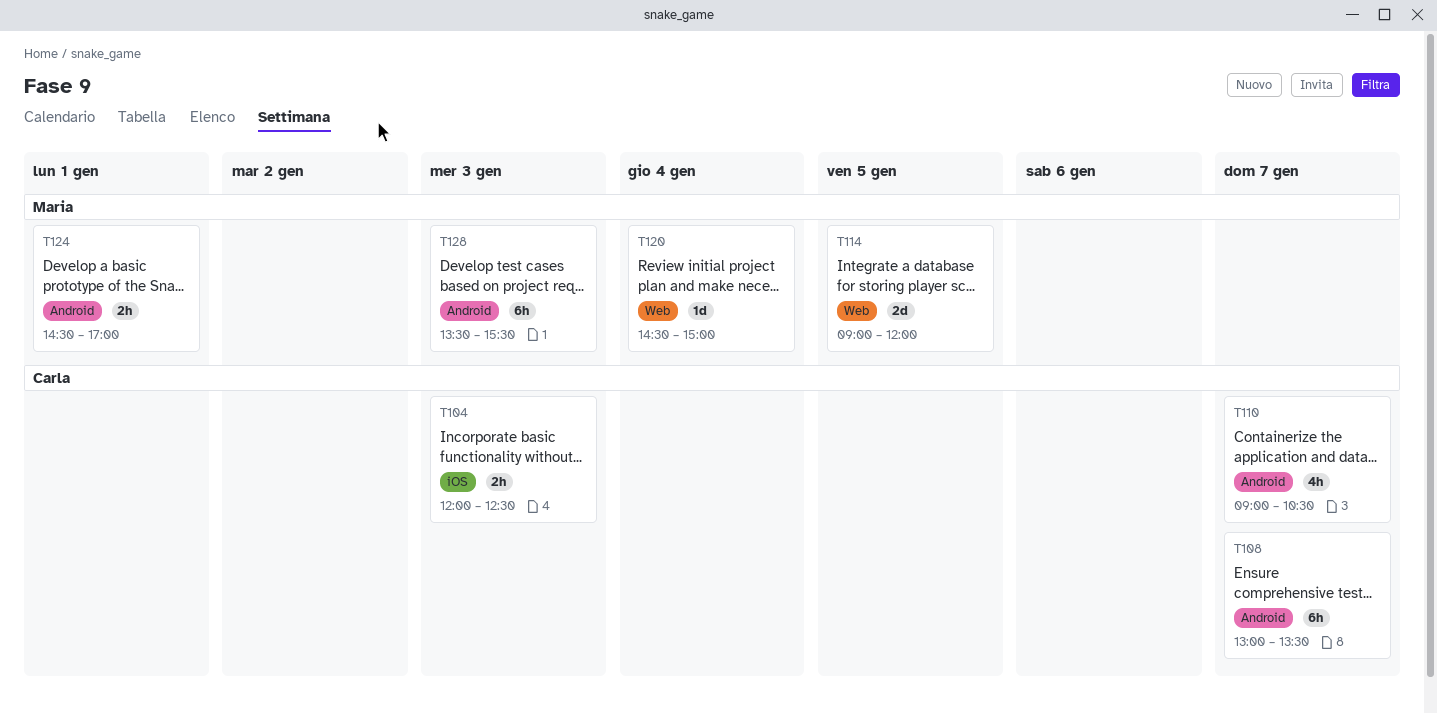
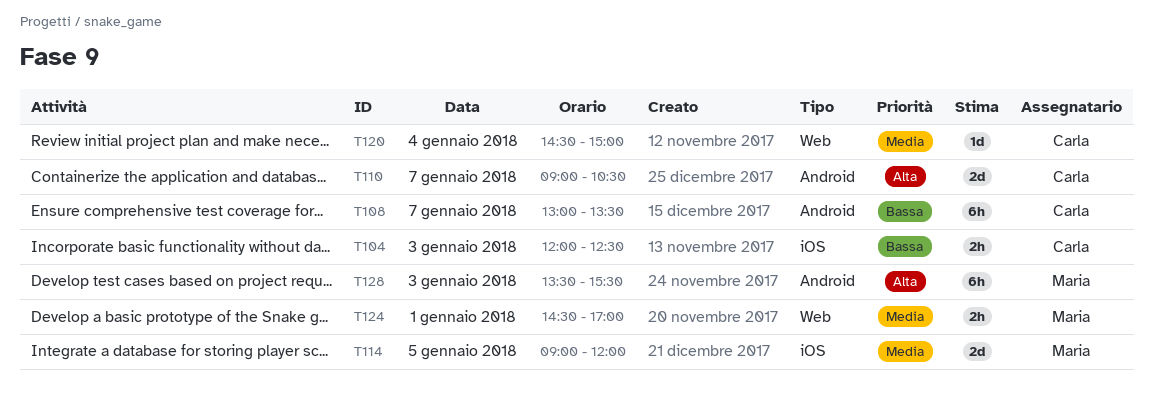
T110, estimate: 4h -> 2d
T114, label: Web -> iOS
T120, owner: Maria -> Carla
T124, label: Android -> Web

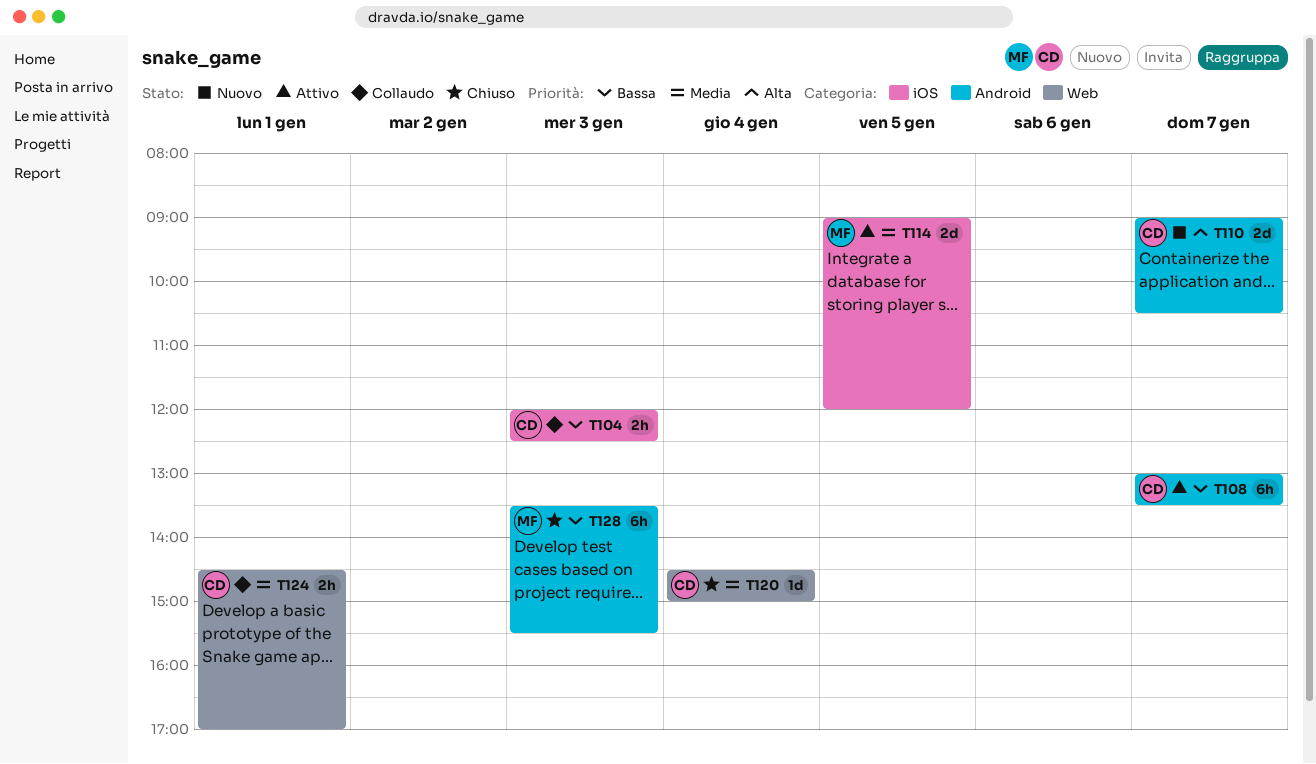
T124, owner: Maria -> Carla
T128, priority: Alta -> Bassa

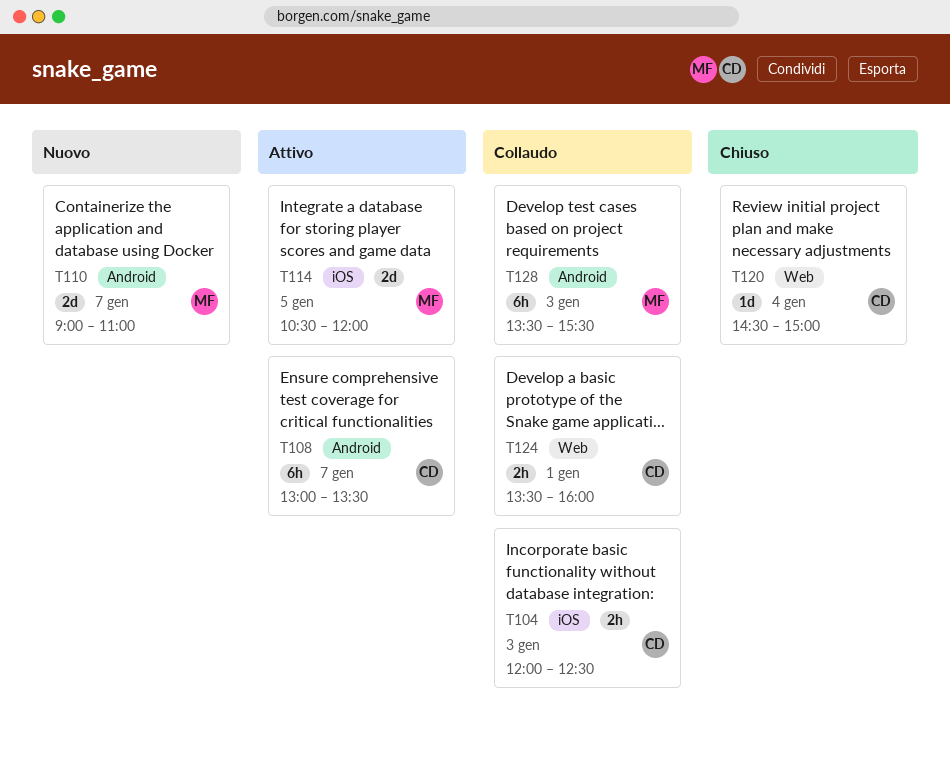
T110, owner: CD -> MF
T110, ends: 10:30 -> 11:00
T114, begins: 09:00 -> 10:30
T124, begins: 14:30 -> 13:30
T124, ends: 17:00 -> 16:00
T128, status: Chiuso -> Collaudo

